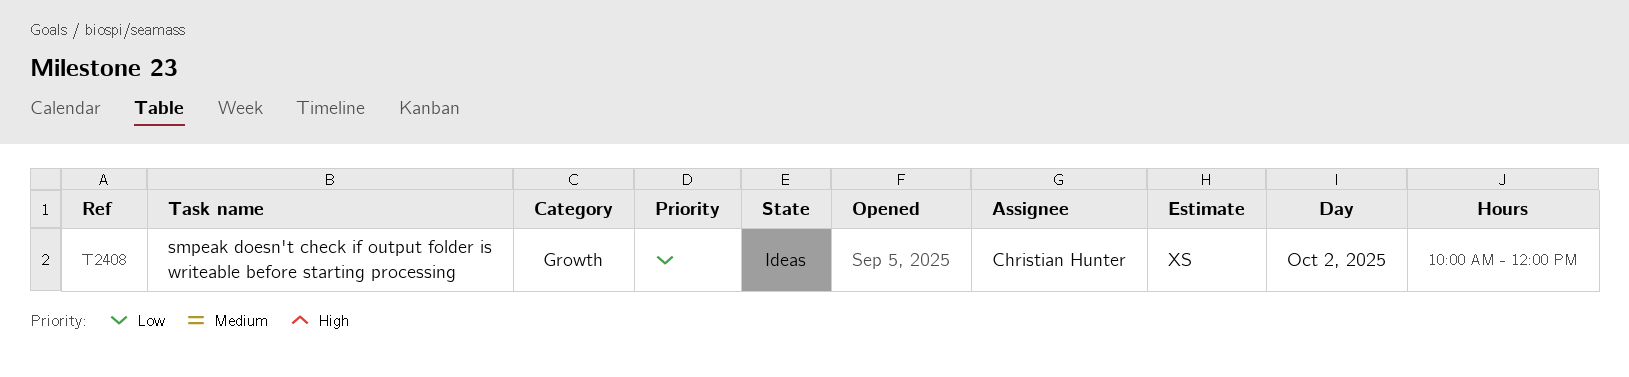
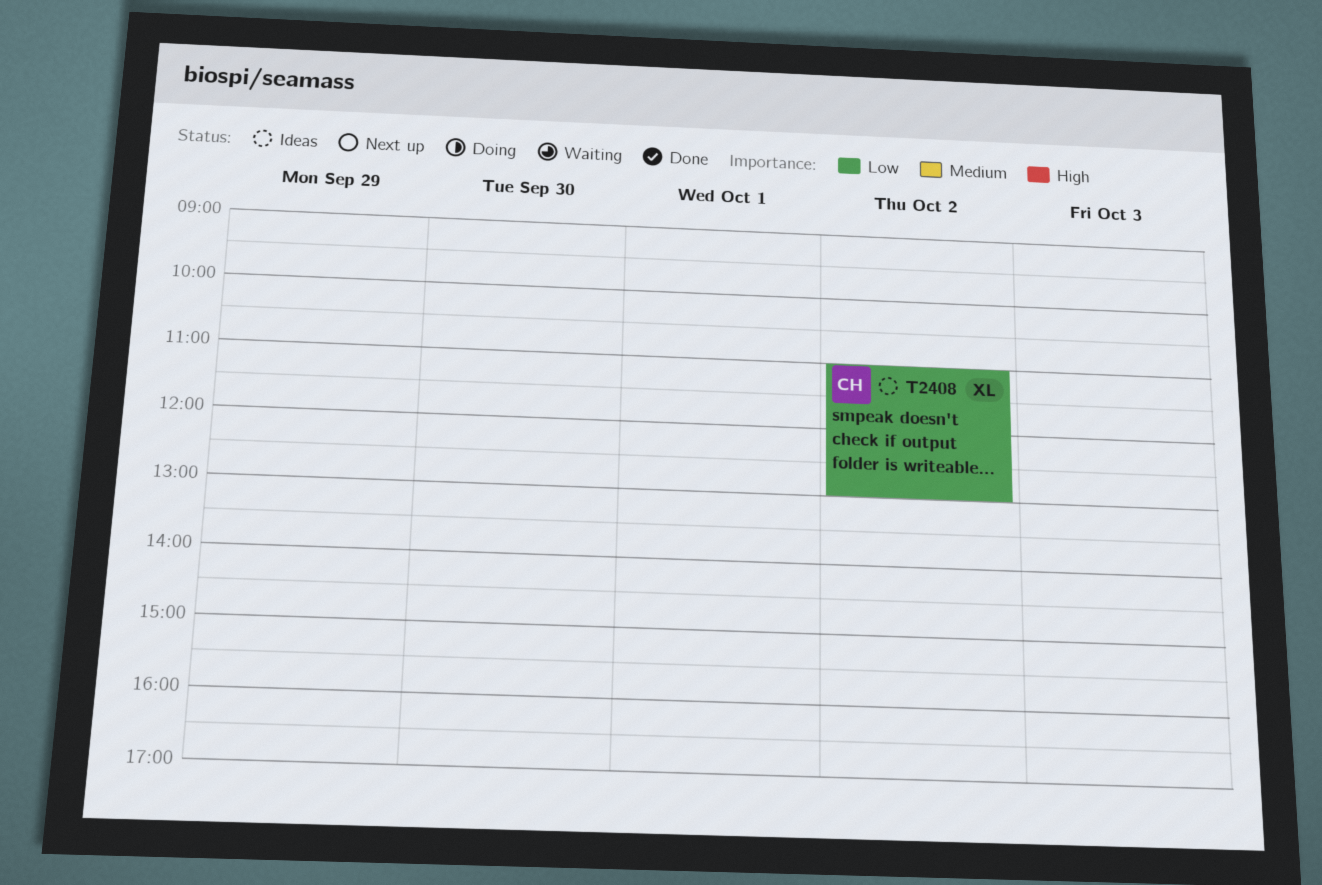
T2408, estimate: XS -> XL
T2408, begins: 10:00 -> 11:00
T2408, ends: 12:00 -> 13:00

